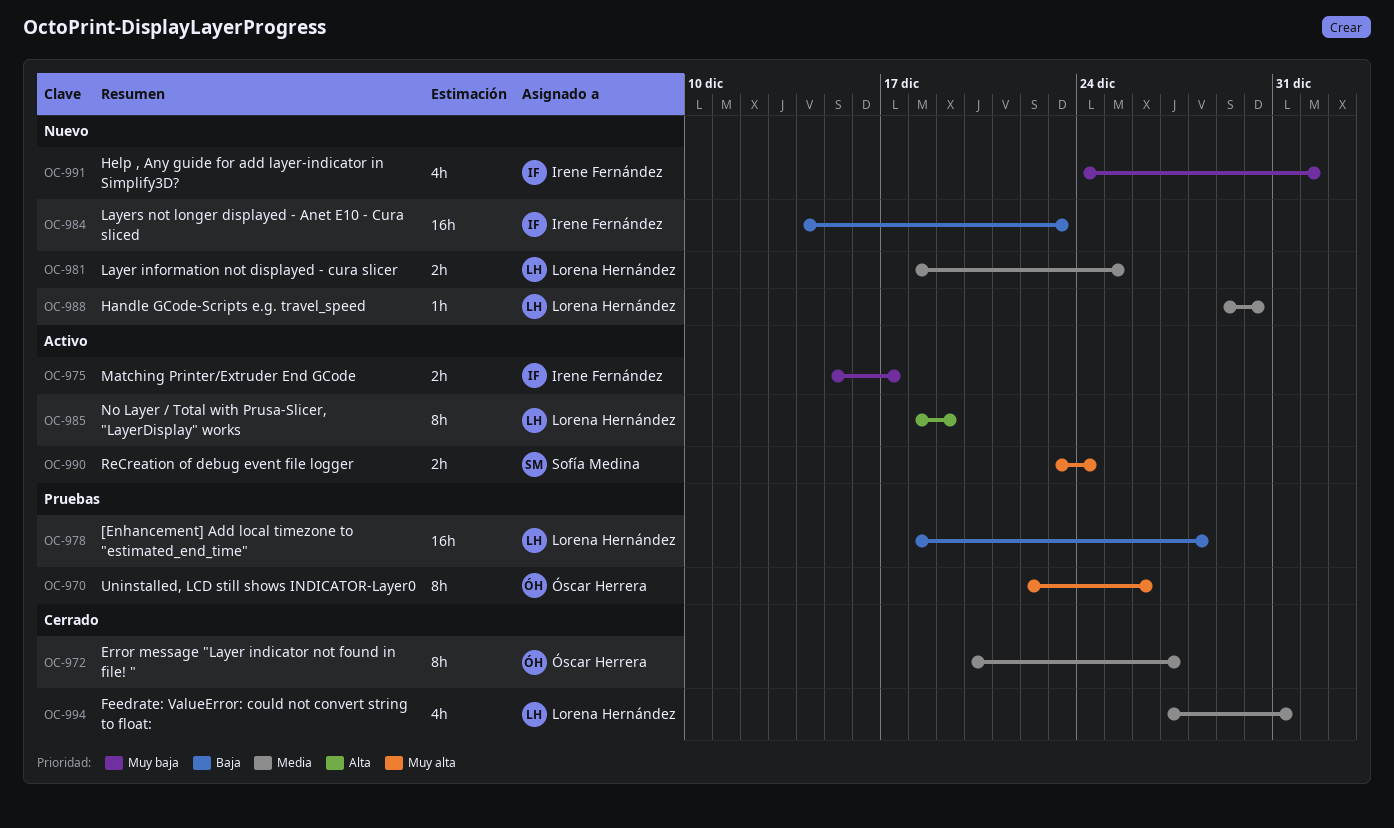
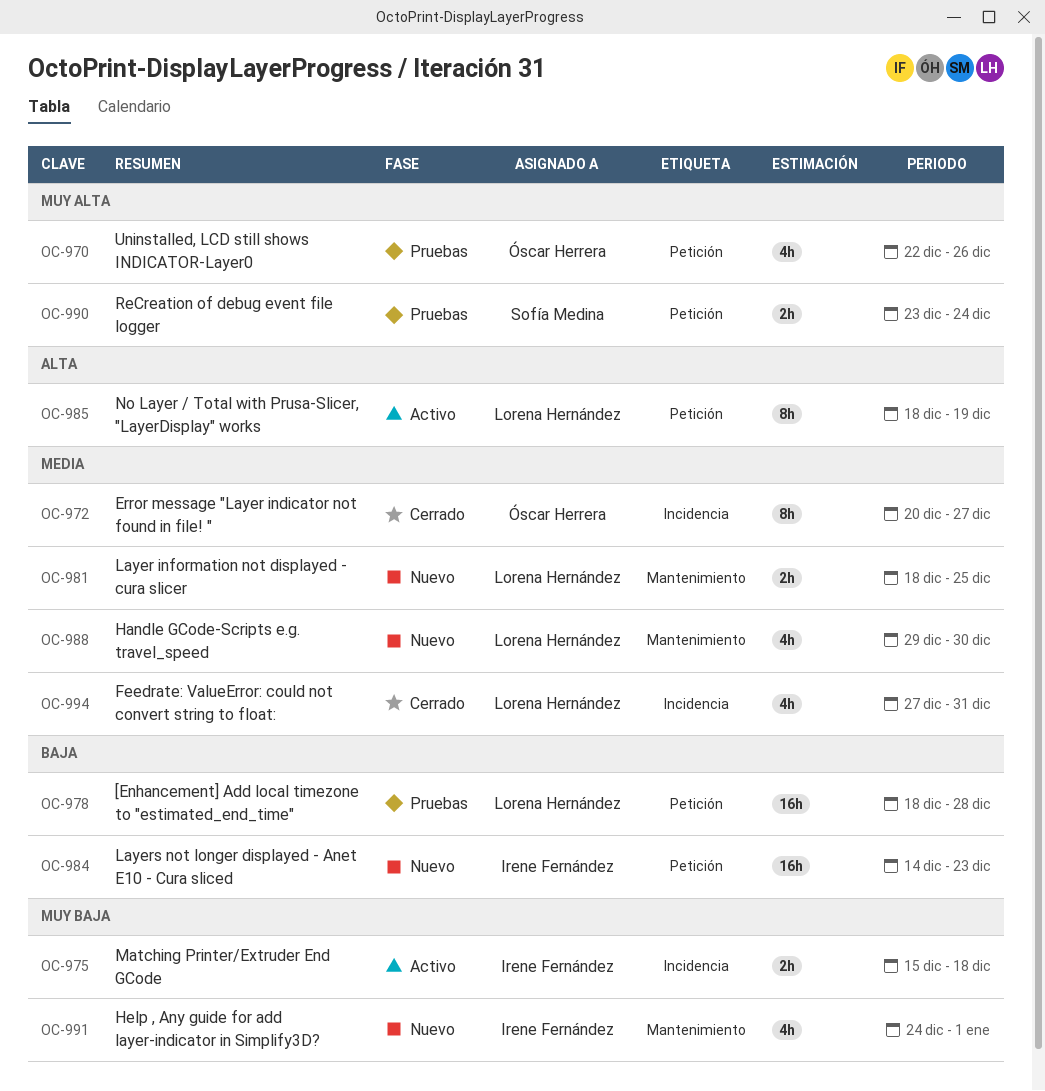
OC-970, estimate: 8h -> 4h
OC-975, due: Dec 17 -> Dec 18
OC-988, estimate: 1h -> 4h
OC-990, status: Activo -> Pruebas

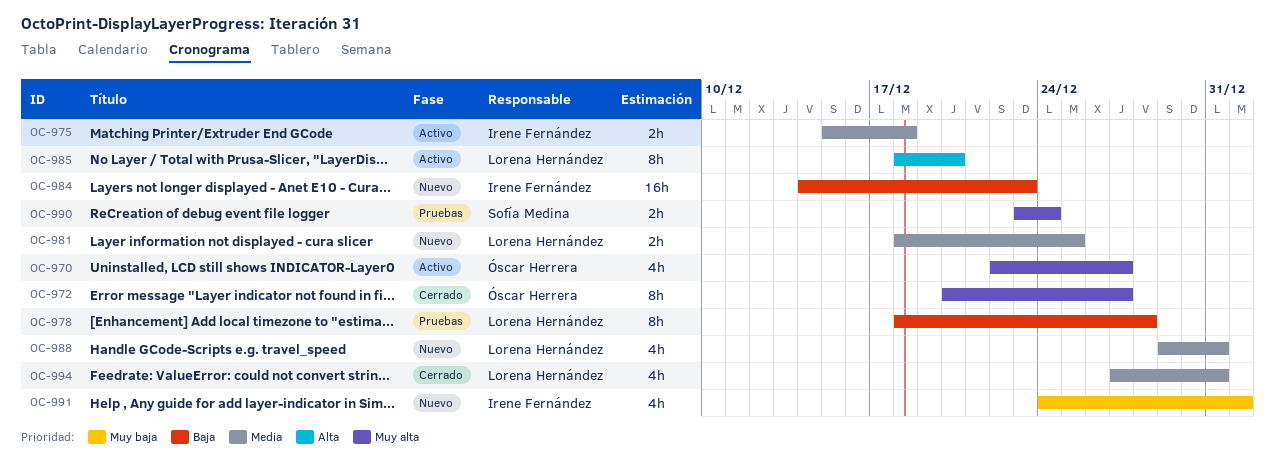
OC-970, status: Pruebas -> Activo
OC-970, due: Dec 26 -> Dec 27
OC-972, priority: Media -> Muy alta
OC-975, priority: Muy baja -> Media
OC-978, estimate: 16h -> 8h
OC-985, due: Dec 19 -> Dec 20
OC-988, due: Dec 30 -> Dec 31

